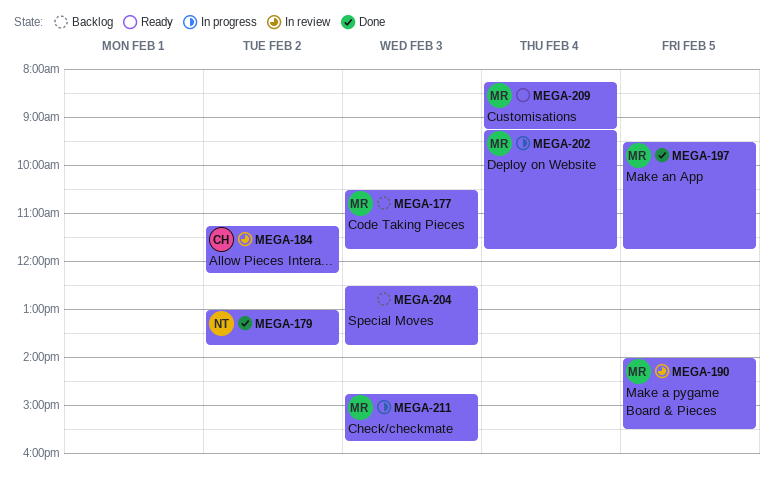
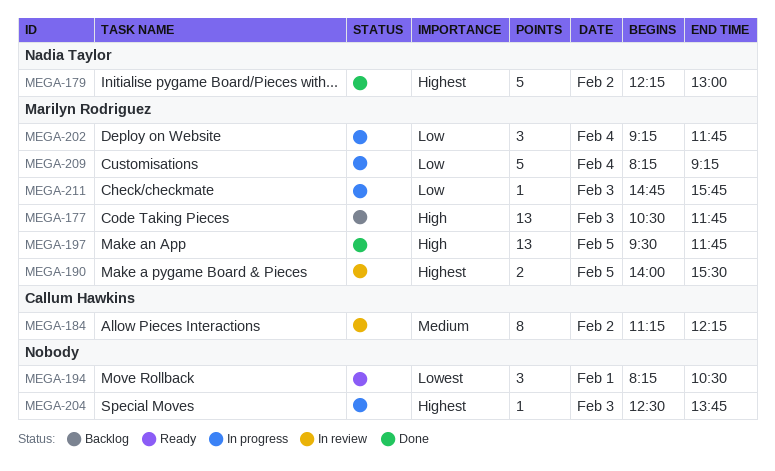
MEGA-179, begins: 13:00 -> 12:15
MEGA-179, ends: 13:45 -> 13:00
MEGA-194: none -> present
MEGA-204, status: Backlog -> In progress
MEGA-209, status: Ready -> In progress

